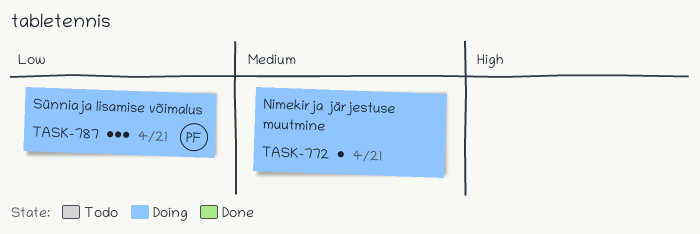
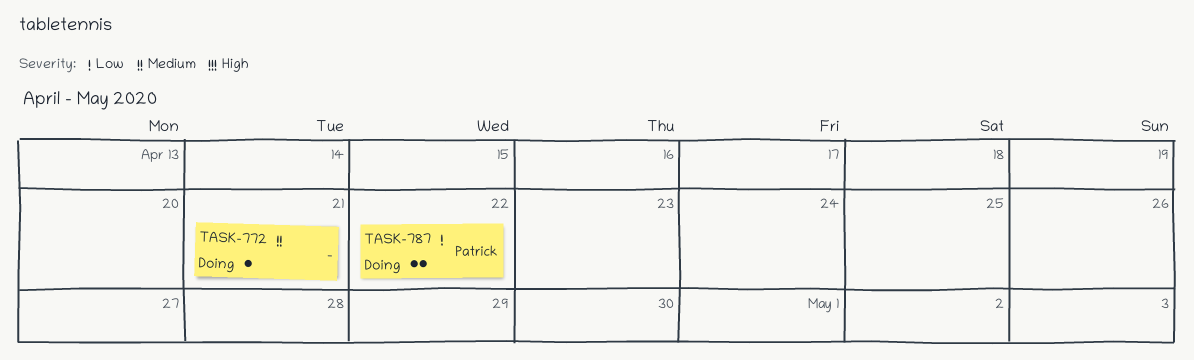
TASK-787, estimate: 3 -> 2
TASK-787, due: Apr 21 -> Apr 22

